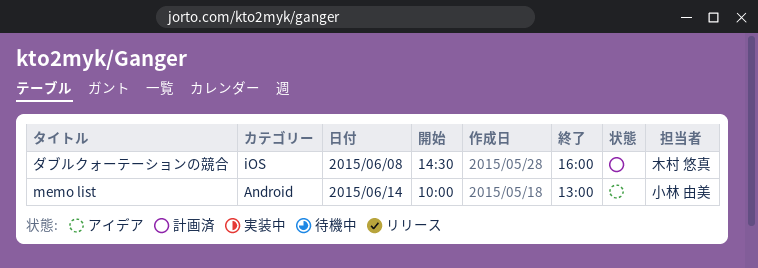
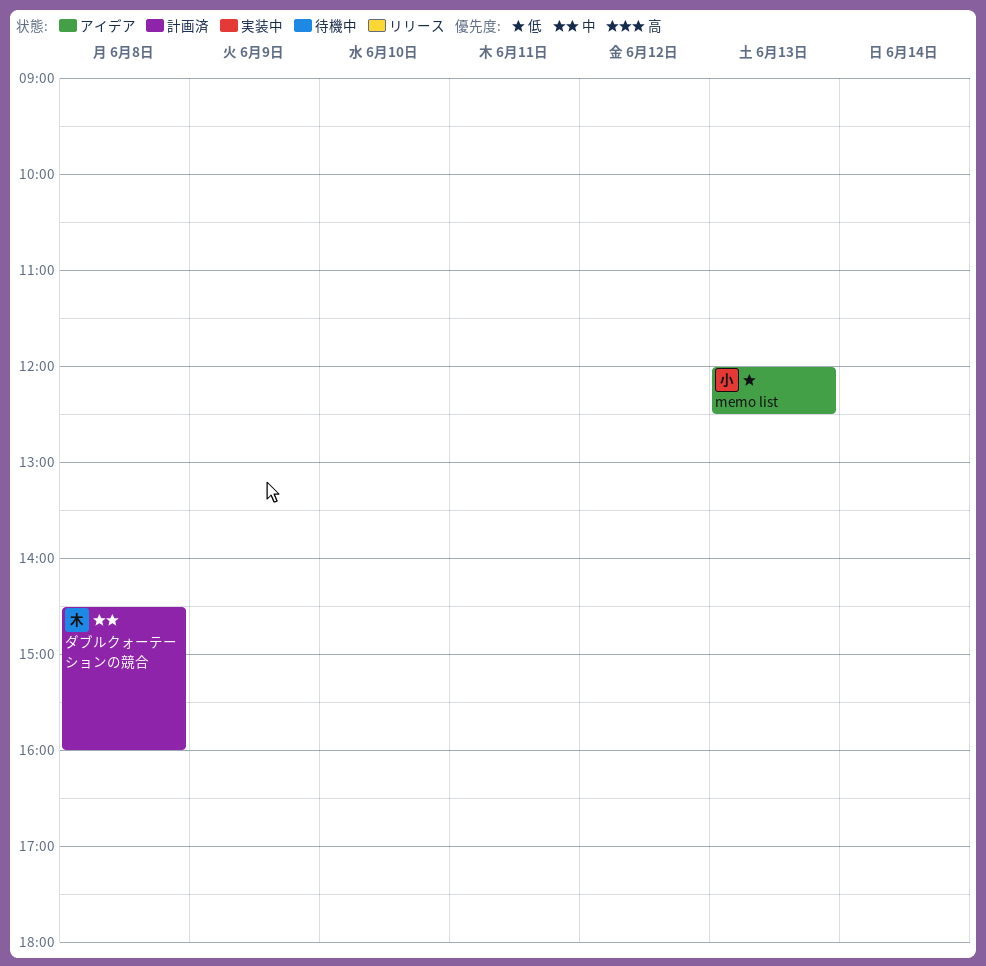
memo list, day: Jun 14 -> Jun 13
memo list, begins: 10:00 -> 12:00
memo list, ends: 13:00 -> 12:30

